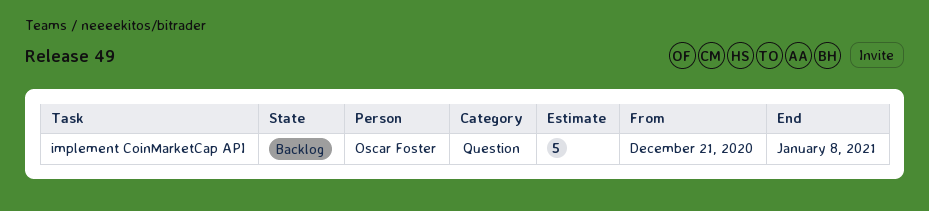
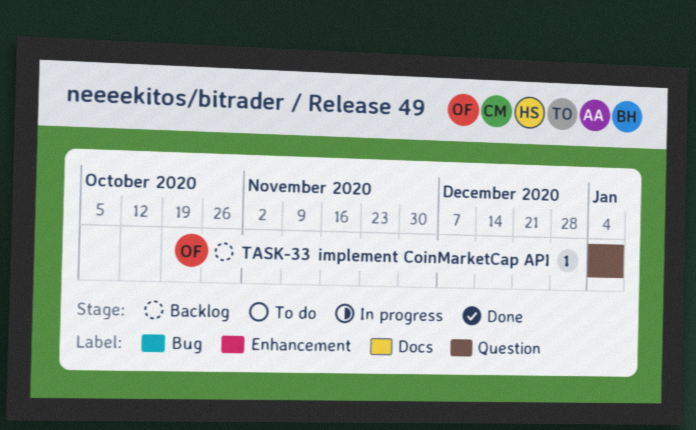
implement CoinMarketCap API, estimate: 5 -> 1
implement CoinMarketCap API, start: Dec 21 -> Jan 4

